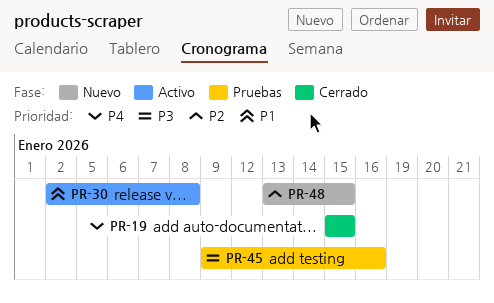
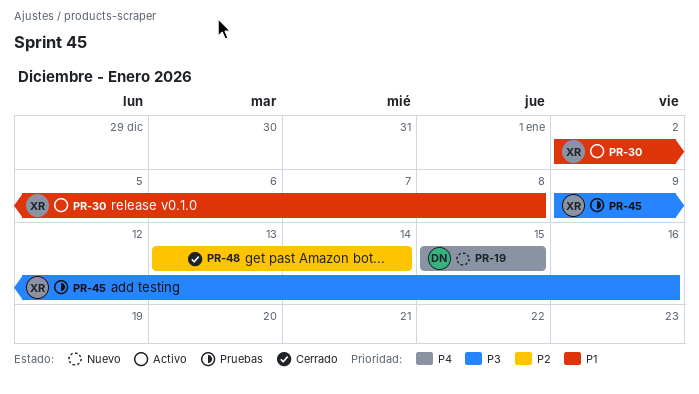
PR-19, status: Cerrado -> Nuevo
PR-48, status: Nuevo -> Cerrado
PR-48, due: Jan 15 -> Jan 14

